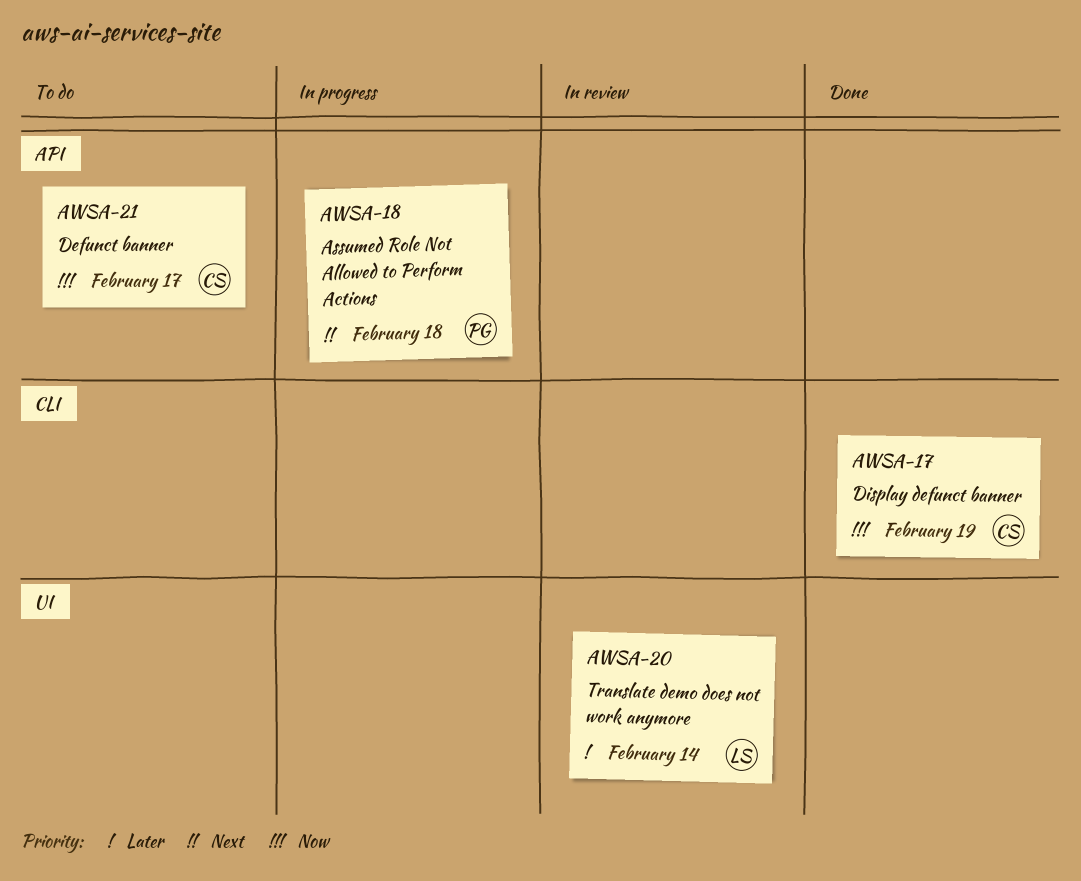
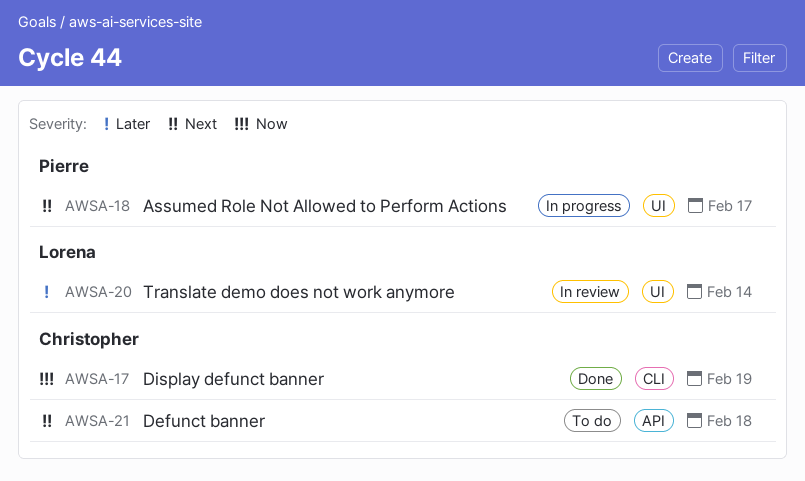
AWSA-18, label: API -> UI
AWSA-18, due: Feb 18 -> Feb 17
AWSA-21, priority: Now -> Next
AWSA-21, due: Feb 17 -> Feb 18

